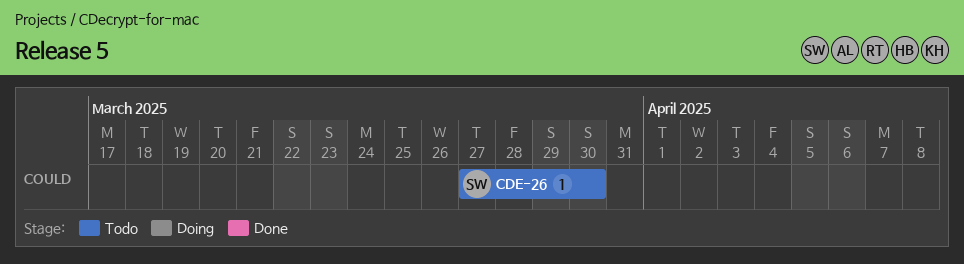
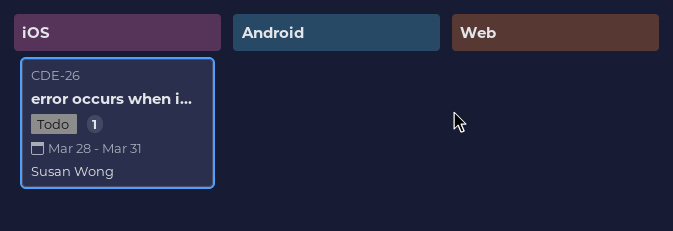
CDE-26, start: Mar 27 -> Mar 28
CDE-26, due: Mar 30 -> Mar 31

